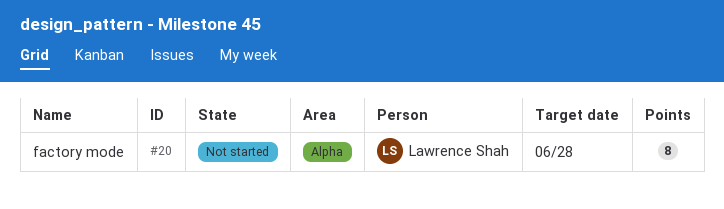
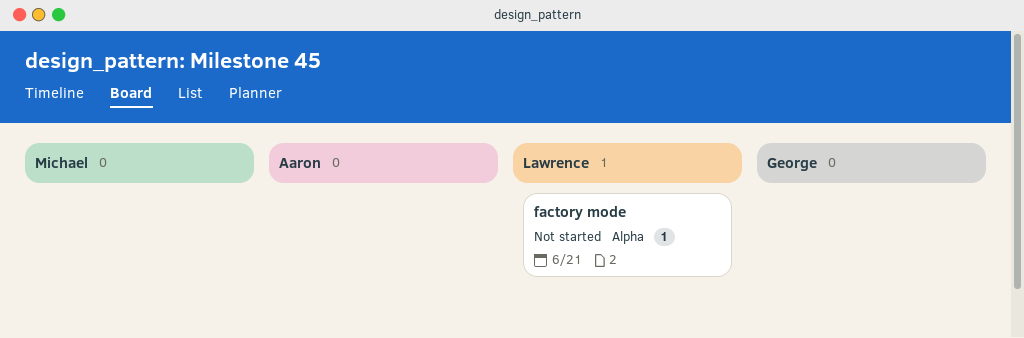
factory mode, estimate: 8 -> 1
factory mode, due: Jun 28 -> Jun 21

